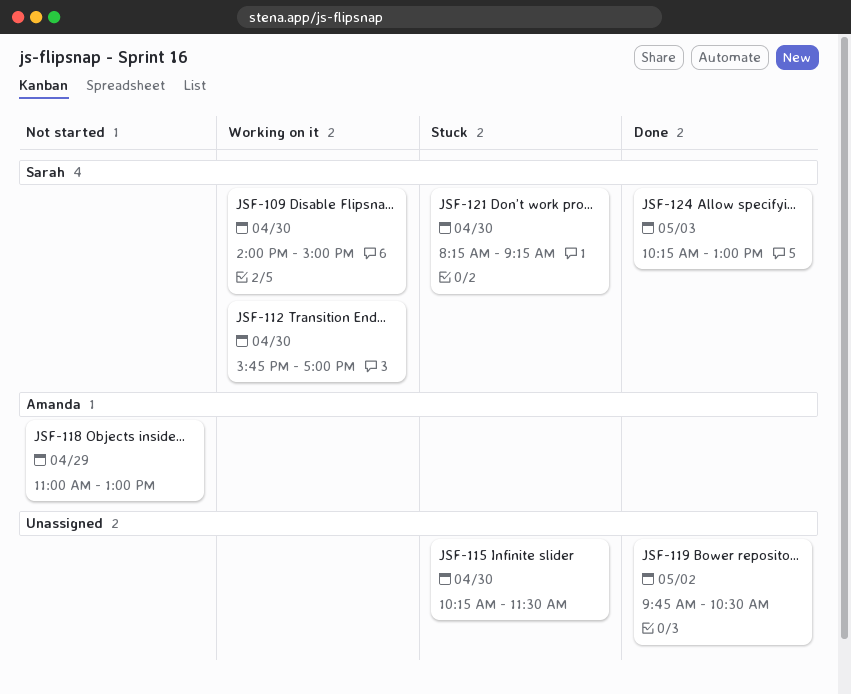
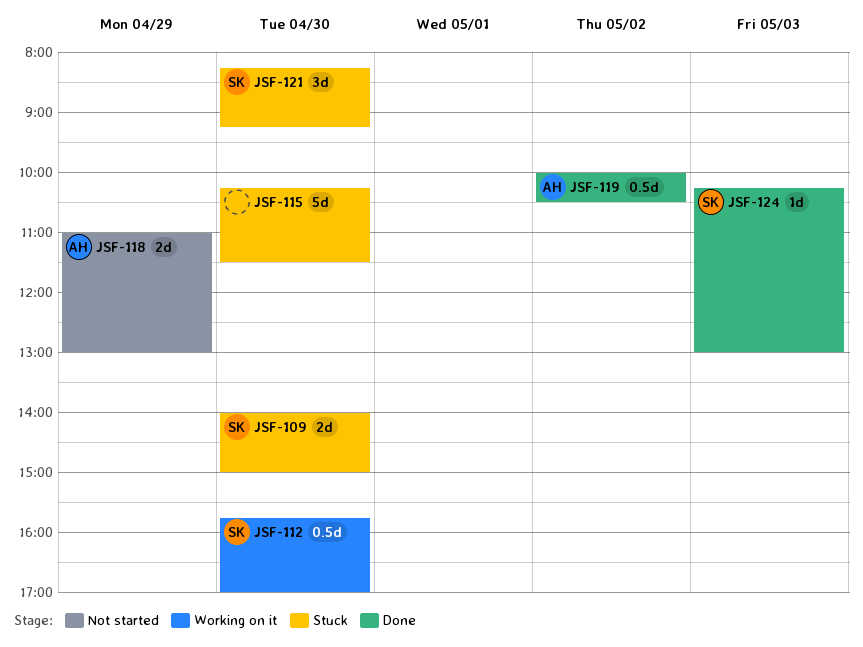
JSF-109, status: Working on it -> Stuck
JSF-119, owner: none -> Amanda
JSF-119, begins: 09:45 -> 10:00

